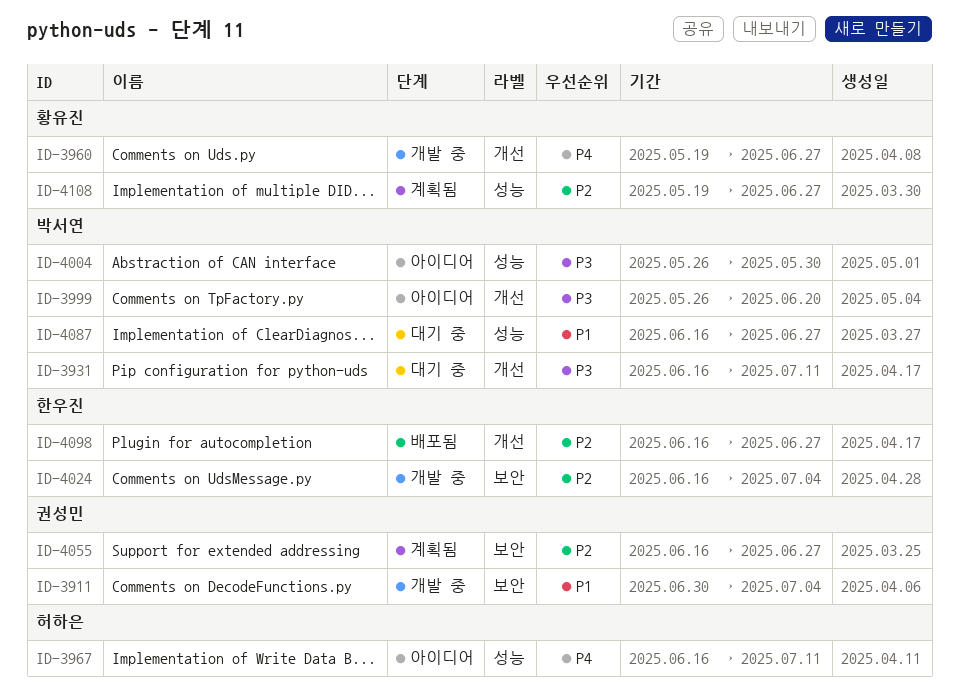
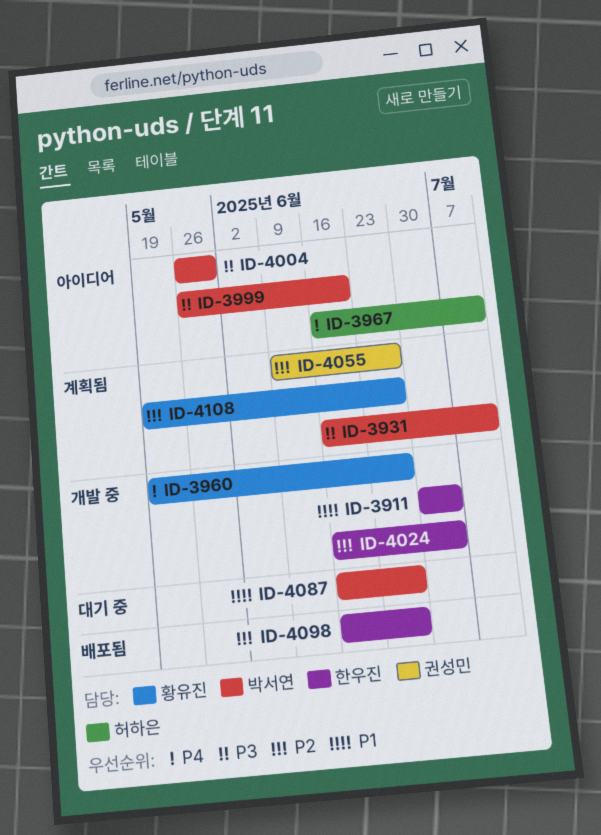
ID-3911, owner: 권성민 -> 한우진
ID-3931, status: 대기 중 -> 계획됨
ID-4055, start: Jun 16 -> Jun 9

